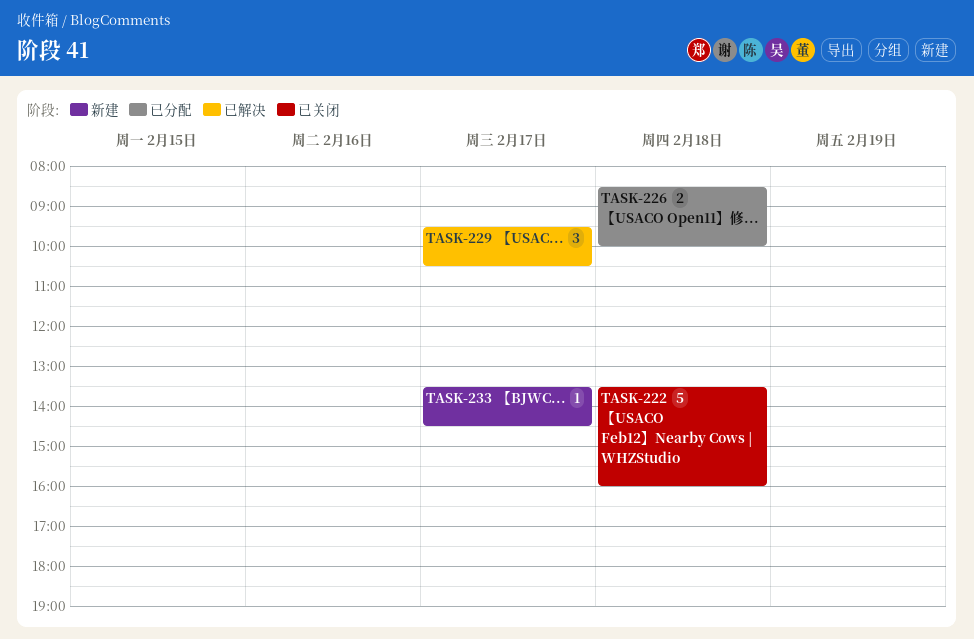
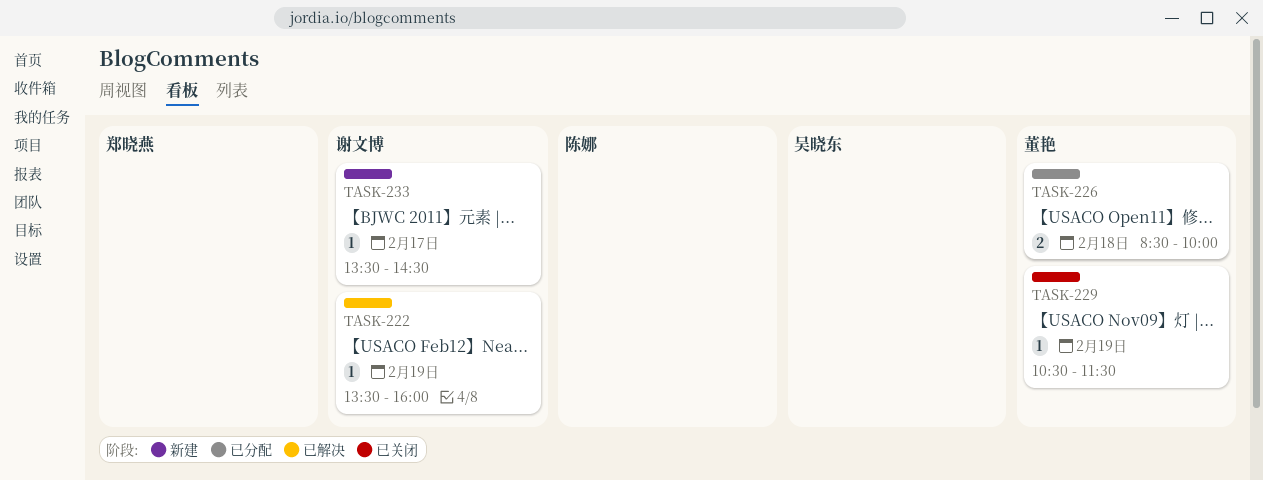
TASK-222, status: 已关闭 -> 已解决
TASK-222, estimate: 5 -> 1
TASK-222, day: Feb 18 -> Feb 19
TASK-229, status: 已解决 -> 已关闭
TASK-229, estimate: 3 -> 1
TASK-229, day: Feb 17 -> Feb 19
TASK-229, begins: 09:30 -> 10:30
TASK-229, ends: 10:30 -> 11:30

